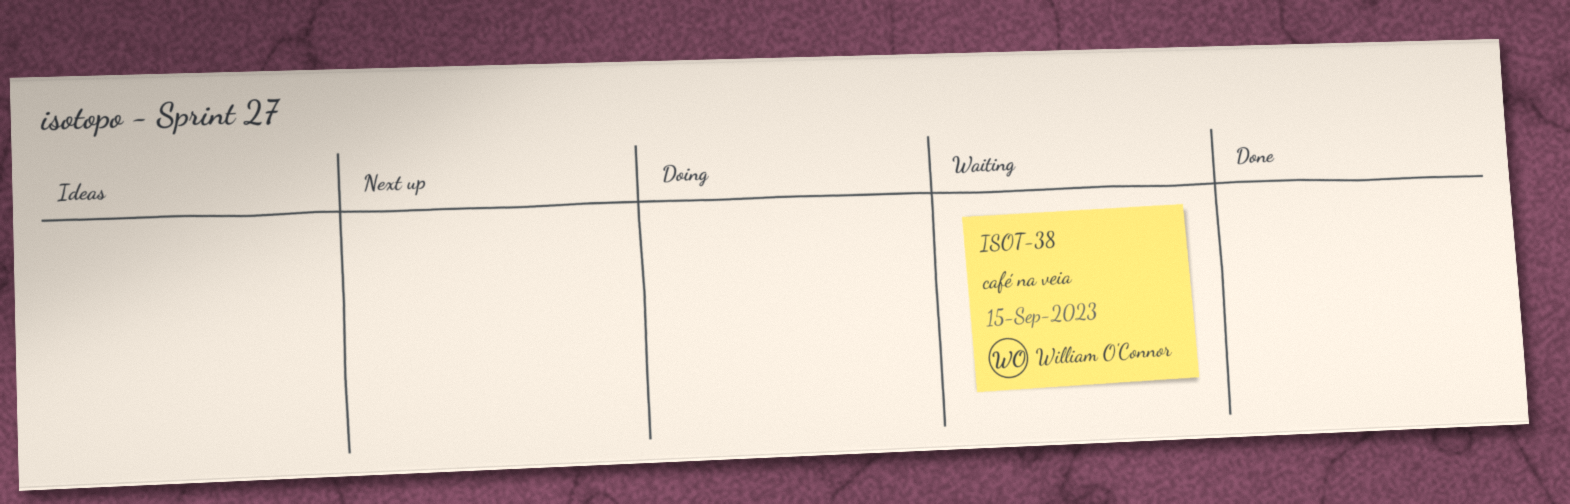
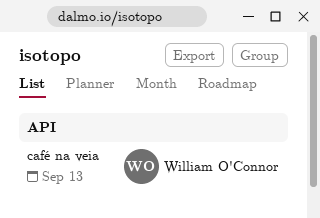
café na veia, due: Sep 15 -> Sep 13

